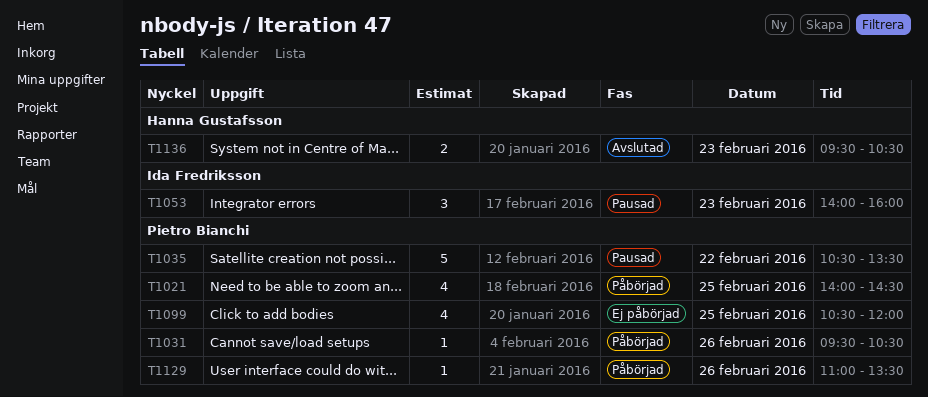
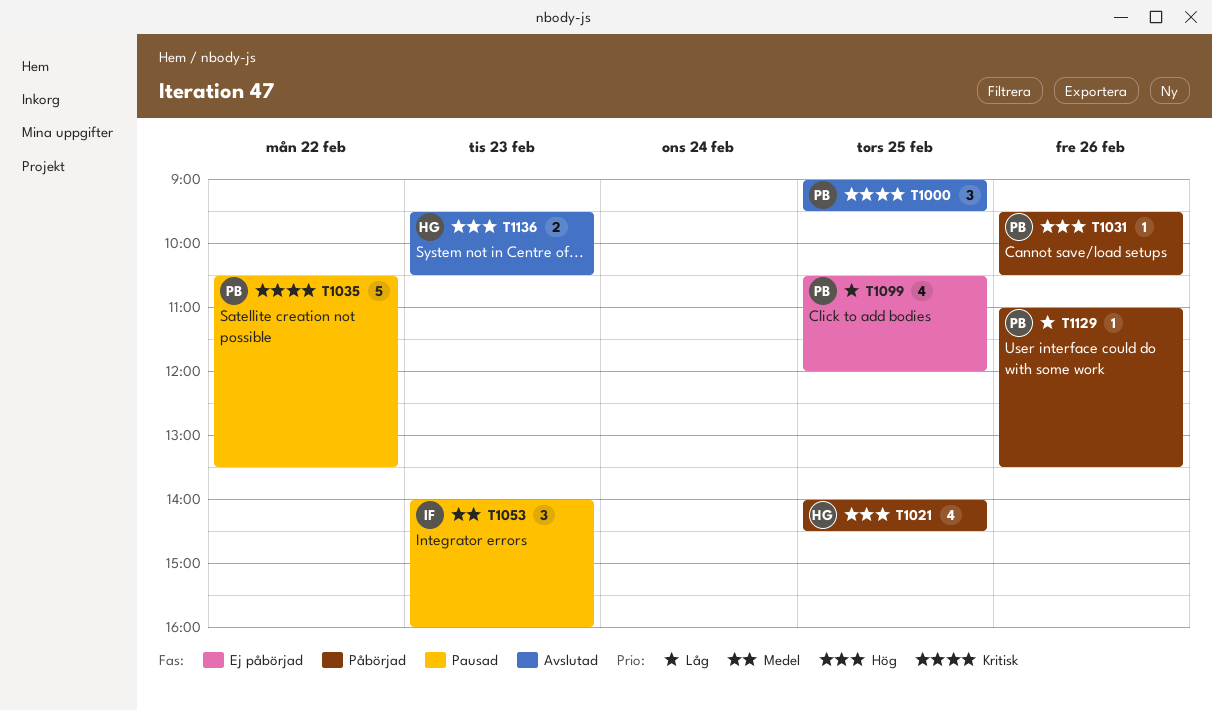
T1000: none -> present
T1021, owner: Pietro Bianchi -> Hanna Gustafsson

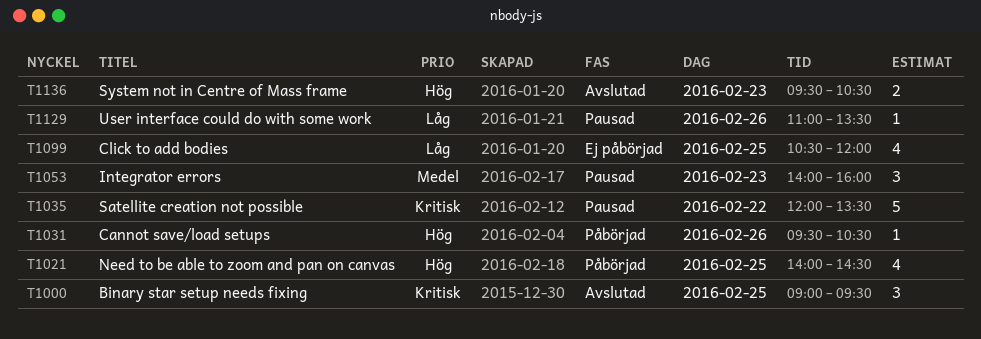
T1035, begins: 10:30 -> 12:00
T1129, status: Påbörjad -> Pausad

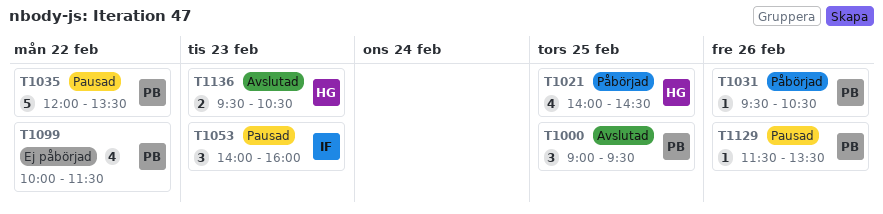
T1099, day: Feb 25 -> Feb 22
T1099, begins: 10:30 -> 10:00
T1099, ends: 12:00 -> 11:30
T1129, begins: 11:00 -> 11:30

